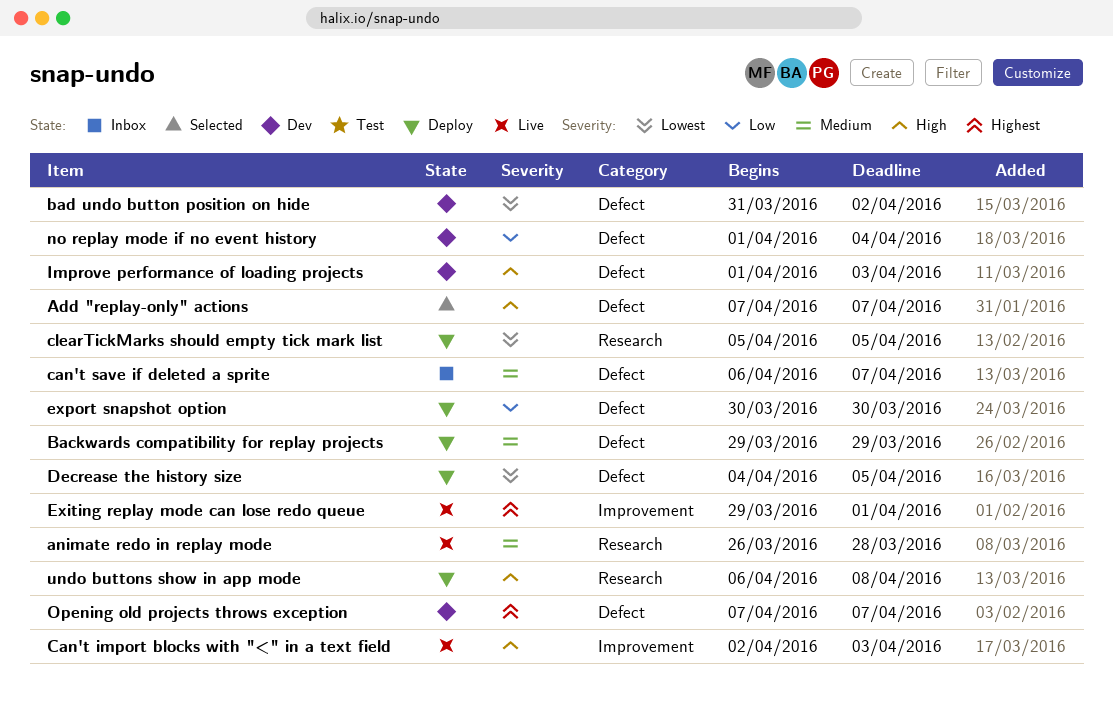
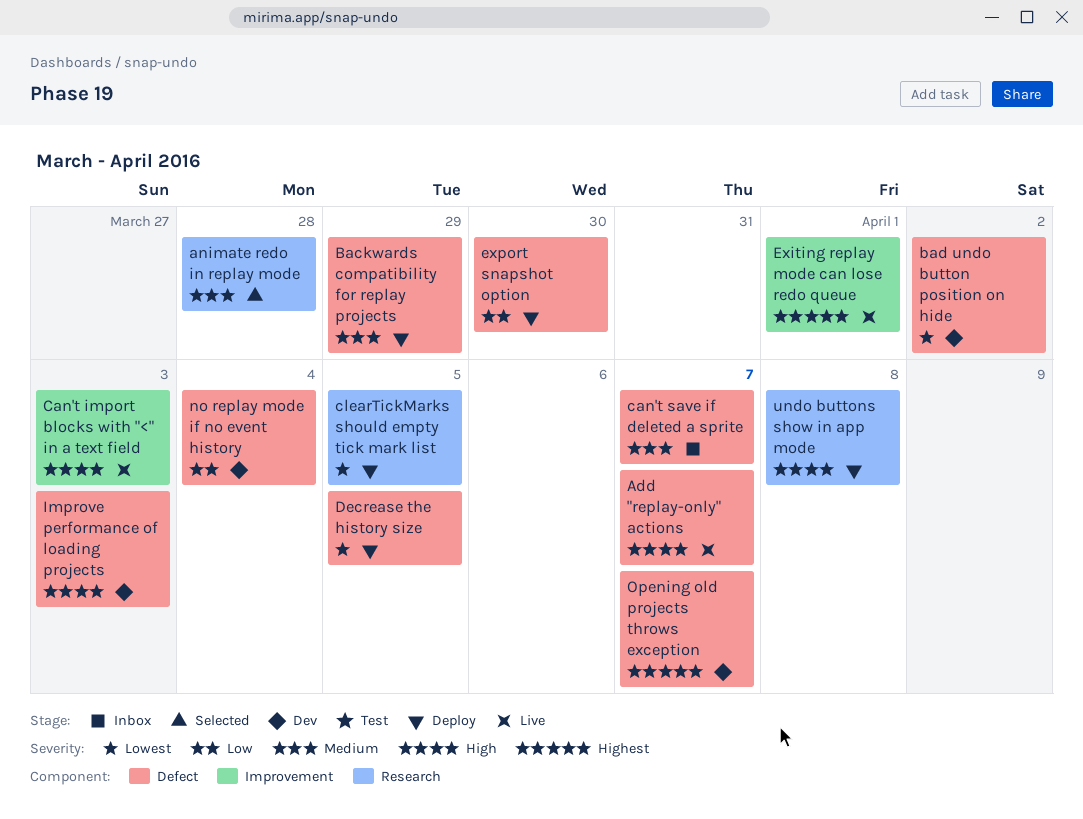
Add "replay-only" actions, status: Selected -> Live
animate redo in replay mode, status: Live -> Selected

